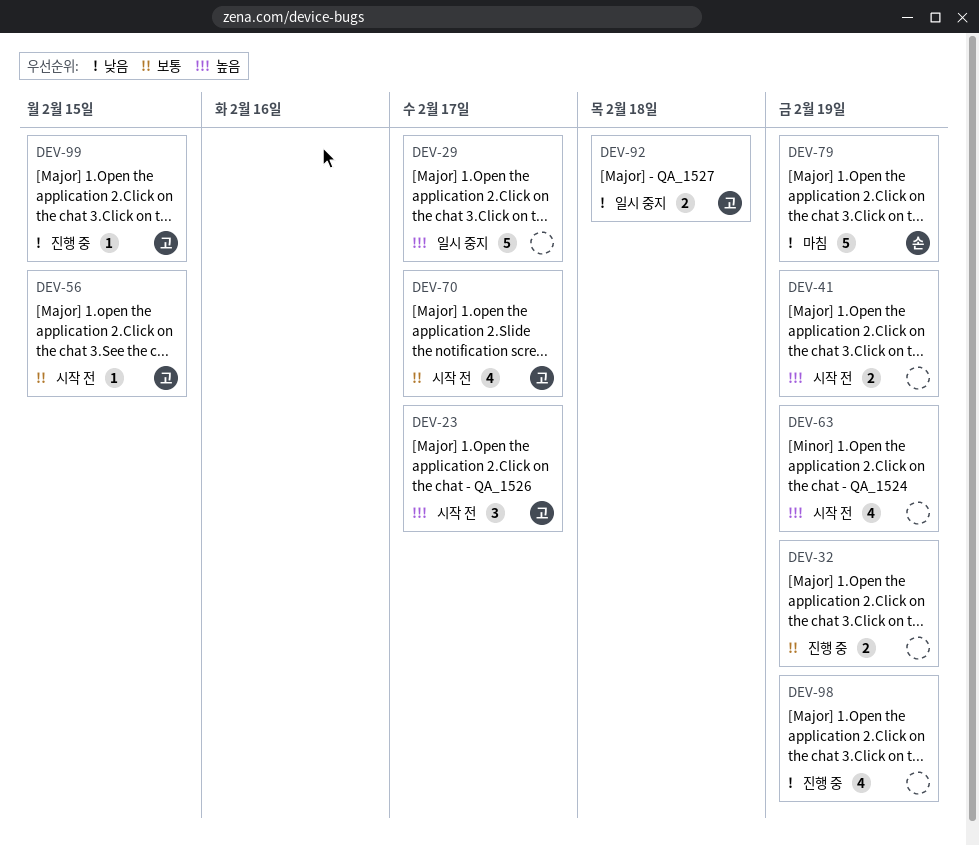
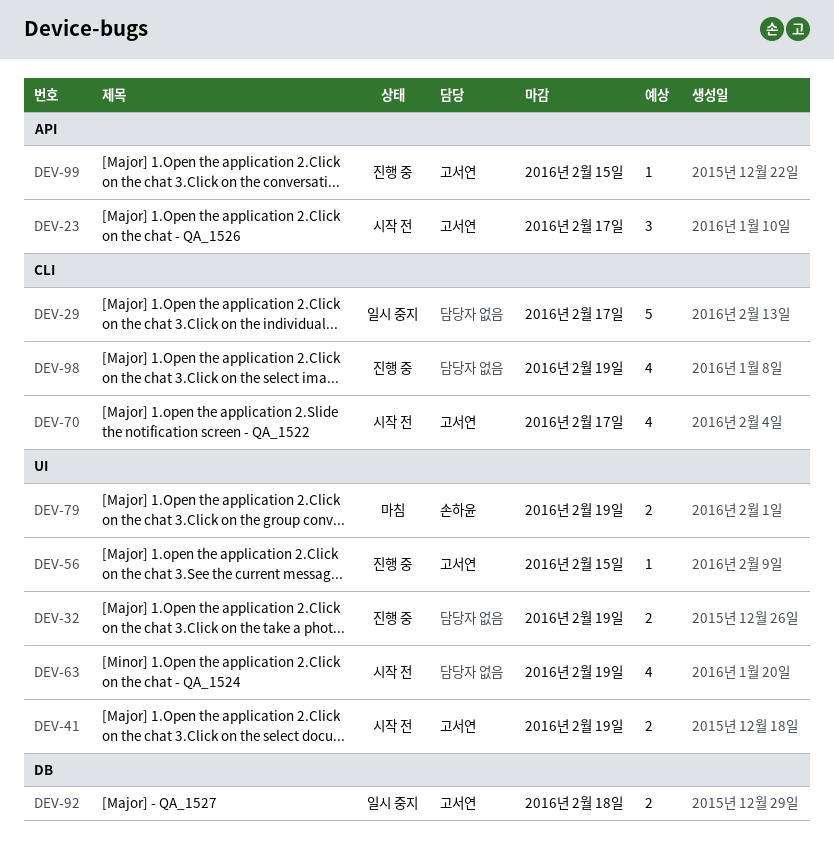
DEV-41, owner: none -> 고서연
DEV-56, status: 시작 전 -> 진행 중
DEV-79, estimate: 5 -> 2

